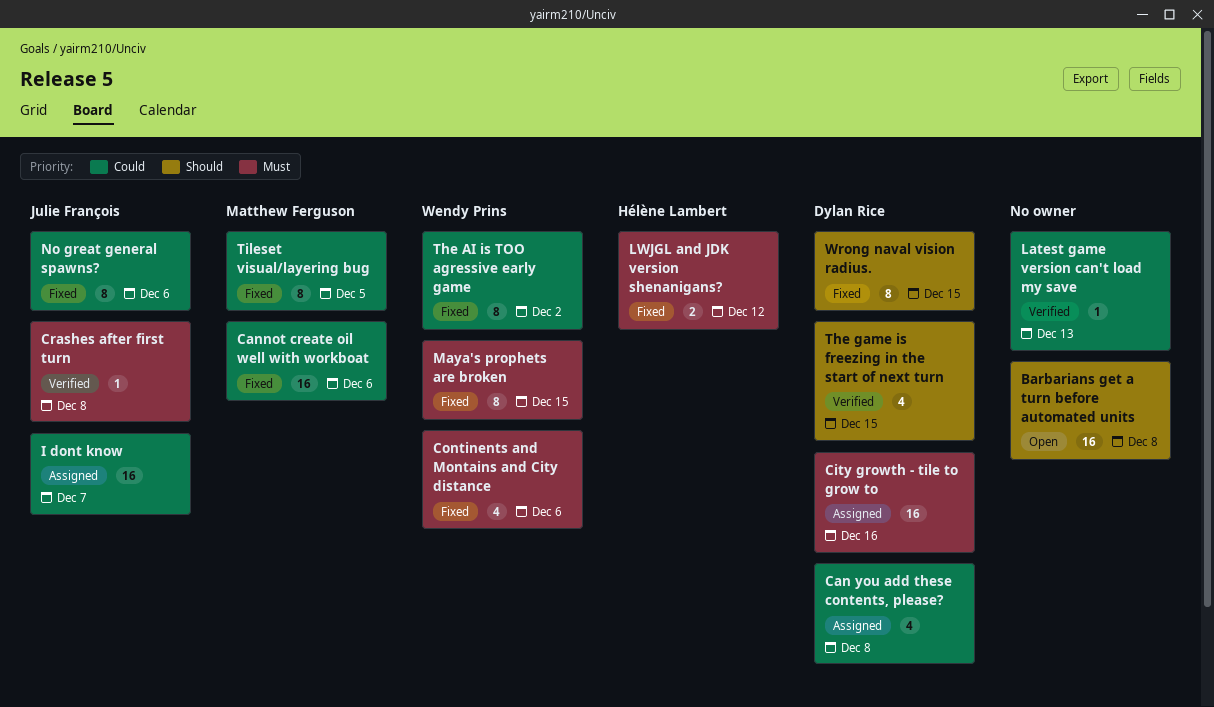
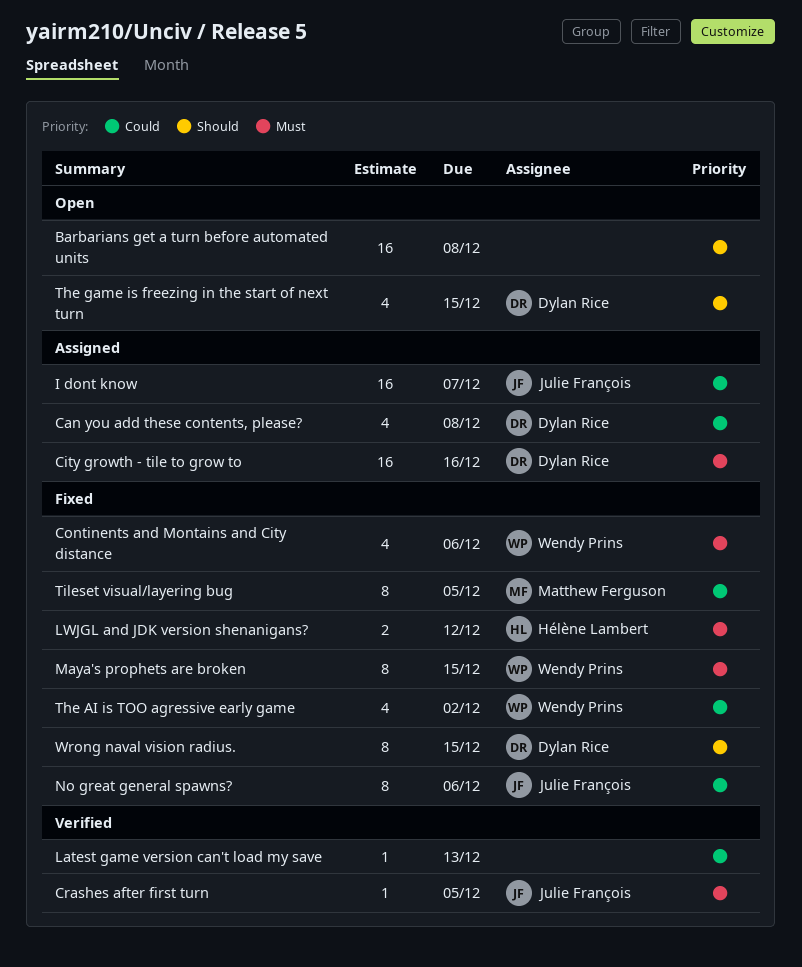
Cannot create oil well with workboat: present -> none
Crashes after first turn, due: Dec 8 -> Dec 5
The AI is TOO agressive early game, estimate: 8 -> 4
The game is freezing in the start of next turn, status: Verified -> Open

